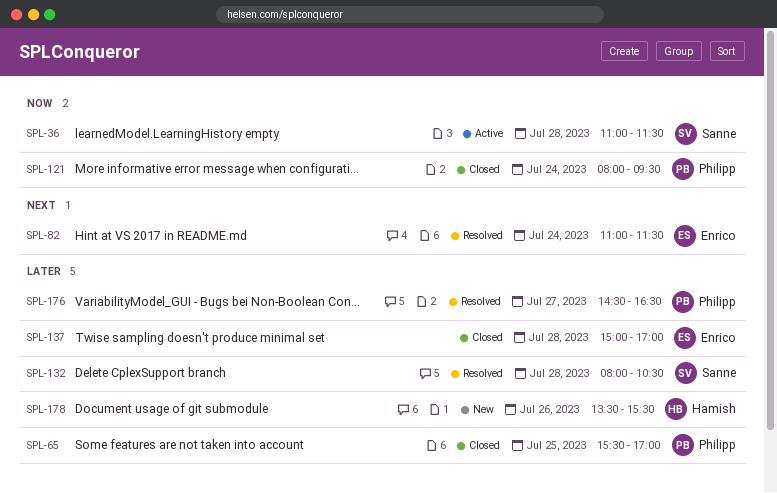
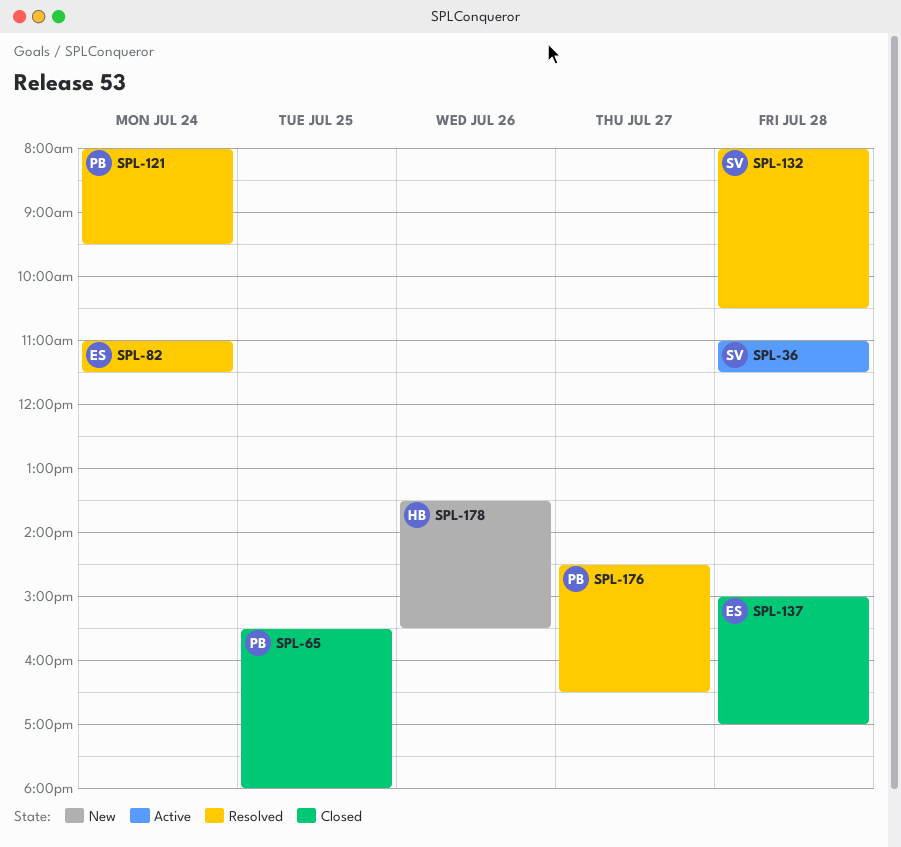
SPL-65, ends: 17:00 -> 18:00
SPL-121, status: Closed -> Resolved

